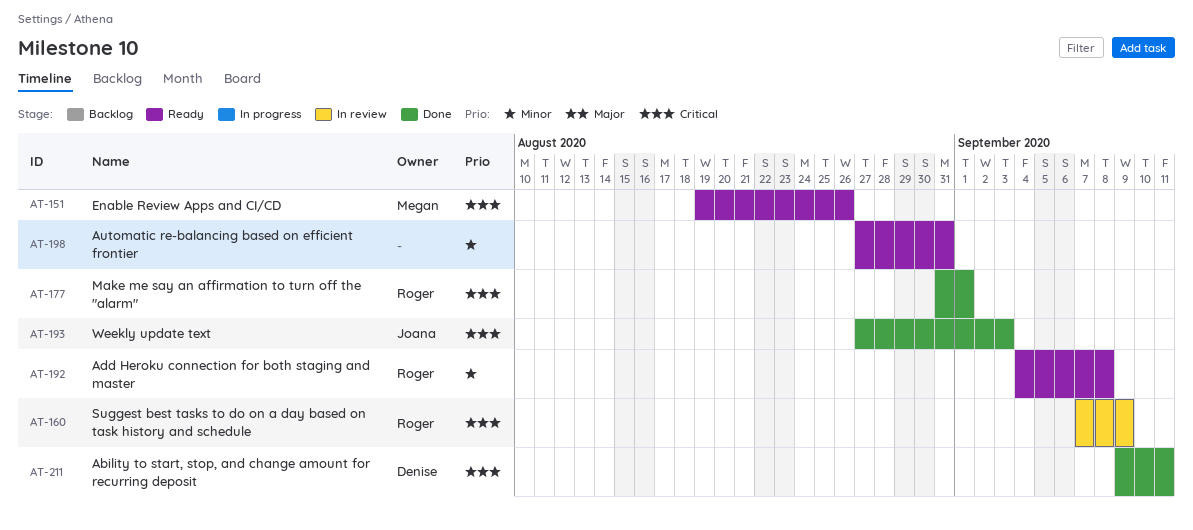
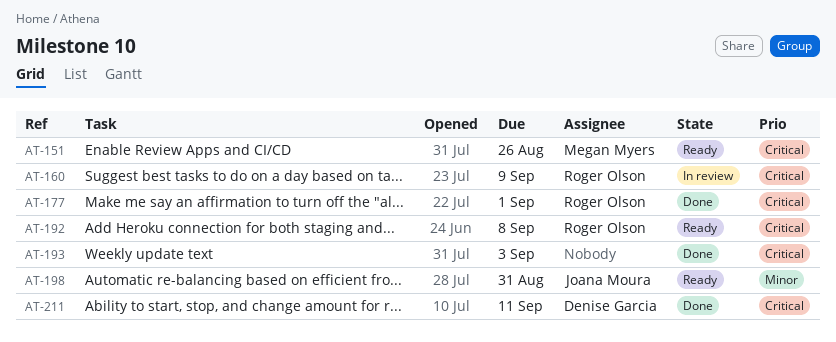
AT-192, priority: Minor -> Critical
AT-193, owner: Joana Moura -> none
AT-198, owner: none -> Joana Moura

